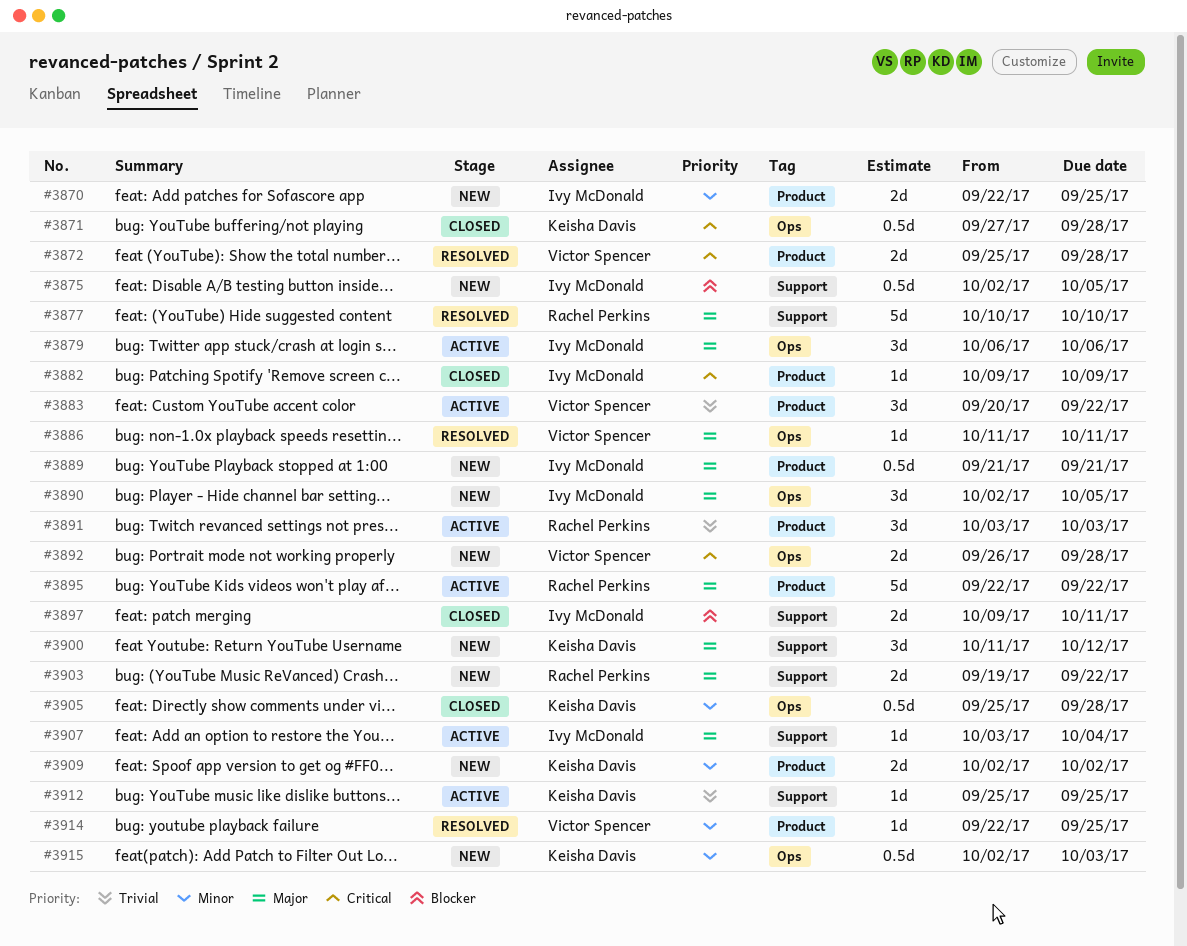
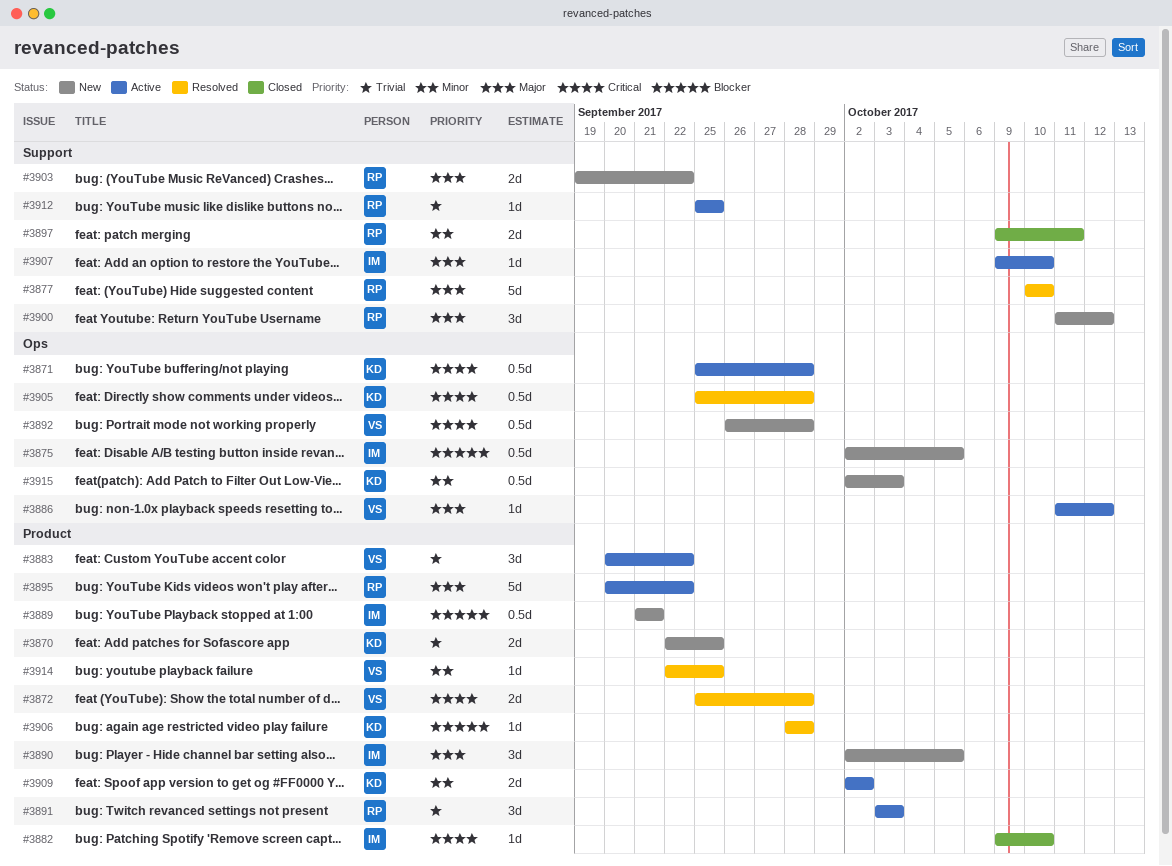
#3870, owner: Ivy McDonald -> Keisha Davis
#3870, priority: Minor -> Trivial
#3871, status: Closed -> Active
#3871, start: Sep 27 -> Sep 25
#3875, label: Support -> Ops
#3879: present -> none
#3882, due: Oct 9 -> Oct 10
#3886, status: Resolved -> Active
#3886, due: Oct 11 -> Oct 12
#3889, priority: Major -> Blocker
#3890, label: Ops -> Product
#3892, estimate: 2d -> 0.5d
#3895, start: Sep 22 -> Sep 20
#3897, owner: Ivy McDonald -> Rachel Perkins
#3897, priority: Blocker -> Minor
#3900, owner: Keisha Davis -> Rachel Perkins
#3905, status: Closed -> Resolved
#3905, priority: Minor -> Critical
#3906: none -> present
#3907, start: Oct 3 -> Oct 9
#3907, due: Oct 4 -> Oct 10
#3909, status: New -> Active
#3912, owner: Keisha Davis -> Rachel Perkins

